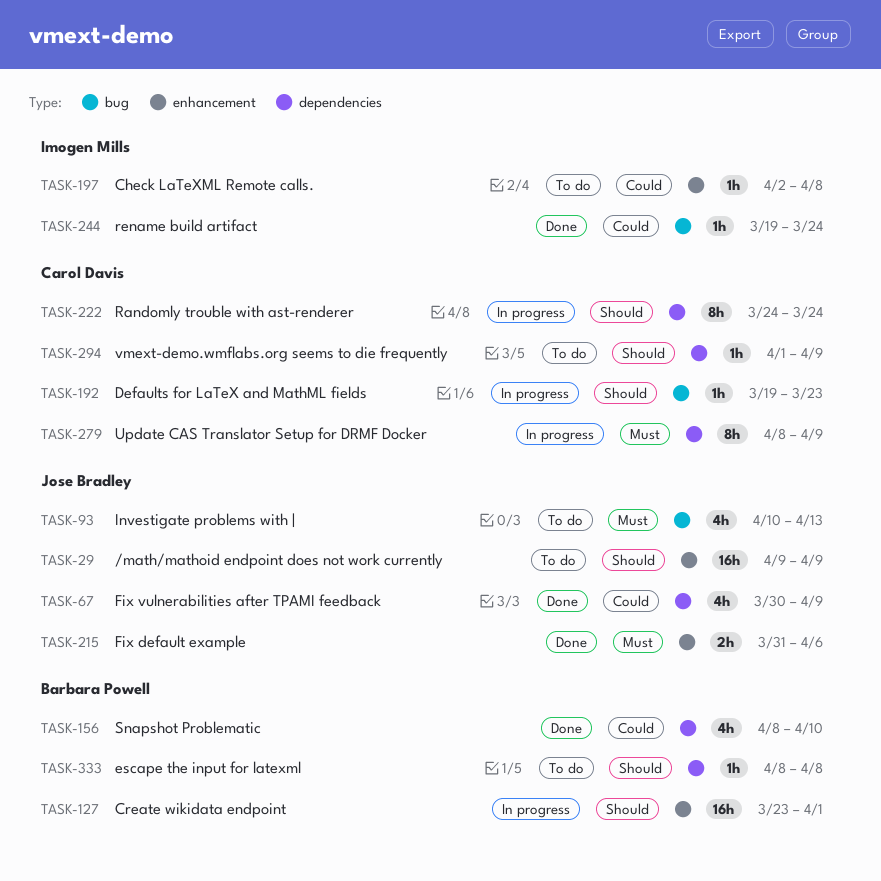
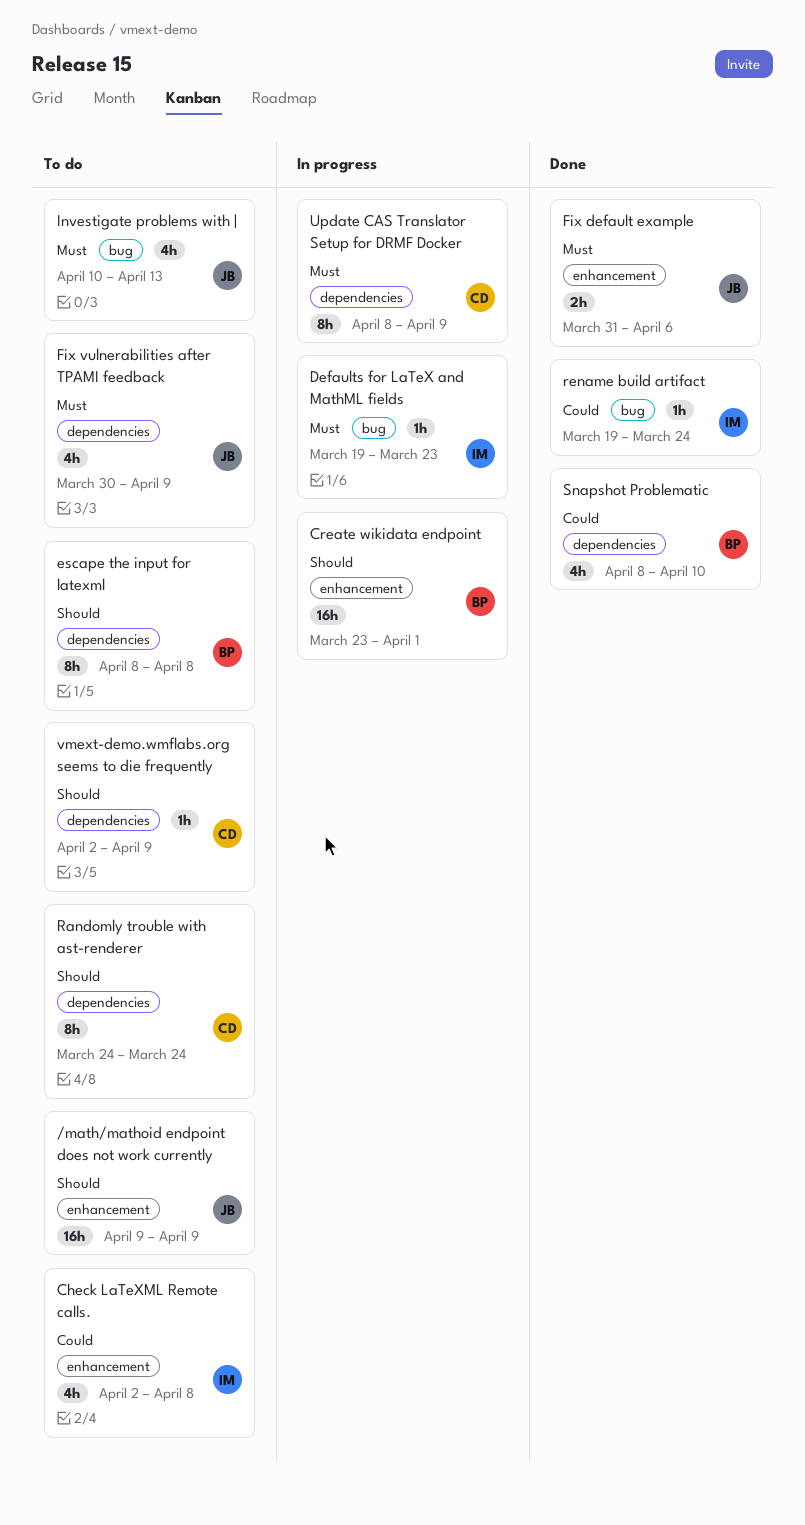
Check LaTeXML Remote calls., estimate: 1h -> 4h
Defaults for LaTeX and MathML fields, owner: Carol Davis -> Imogen Mills
Defaults for LaTeX and MathML fields, priority: Should -> Must
escape the input for latexml, estimate: 1h -> 8h
Fix vulnerabilities after TPAMI feedback, status: Done -> To do
Fix vulnerabilities after TPAMI feedback, priority: Could -> Must
Randomly trouble with ast-renderer, status: In progress -> To do
vmext-demo.wmflabs.org seems to die frequently, start: Apr 1 -> Apr 2

